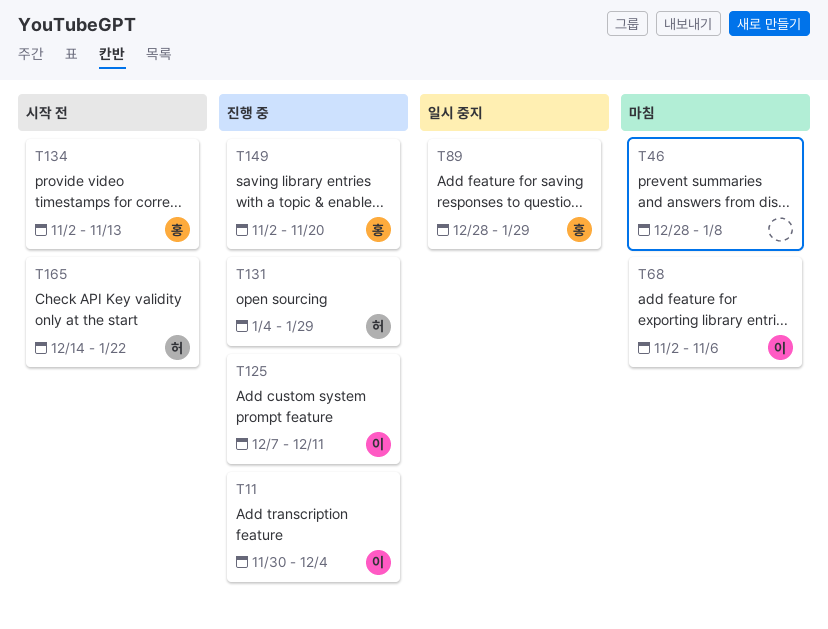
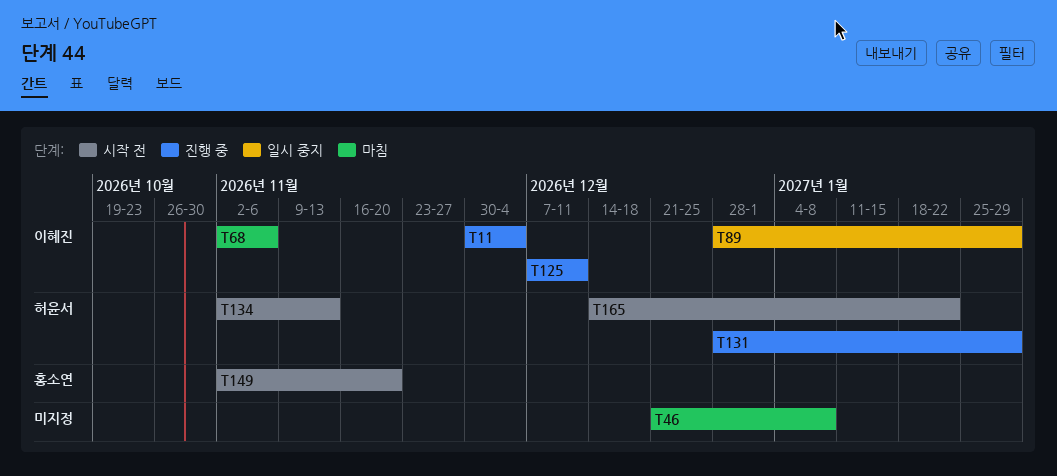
T46, start: Dec 28 -> Dec 21
T89, owner: 홍소연 -> 이혜진
T131, start: Jan 4 -> Dec 28
T134, owner: 홍소연 -> 허윤서
T149, status: 진행 중 -> 시작 전

